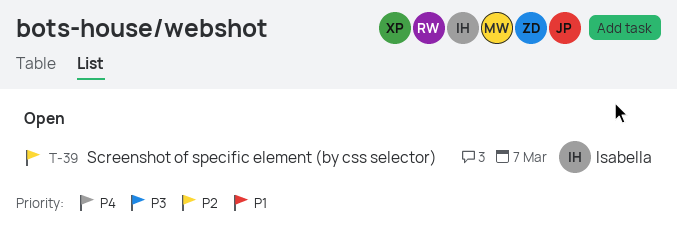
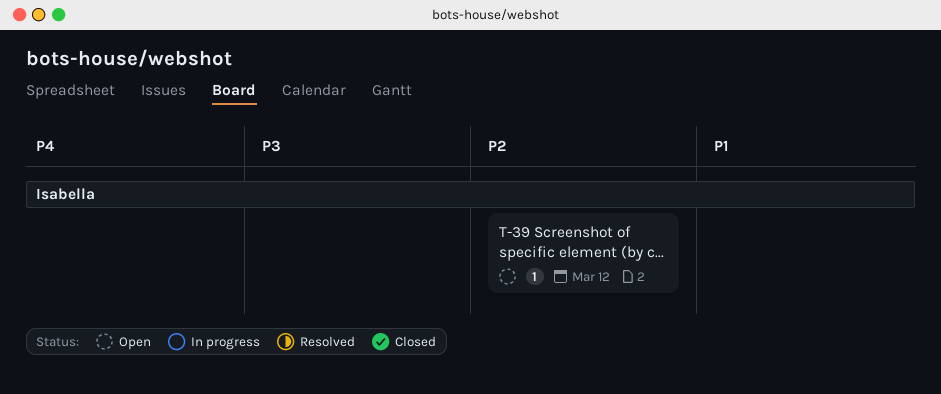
T-39, due: Mar 7 -> Mar 12

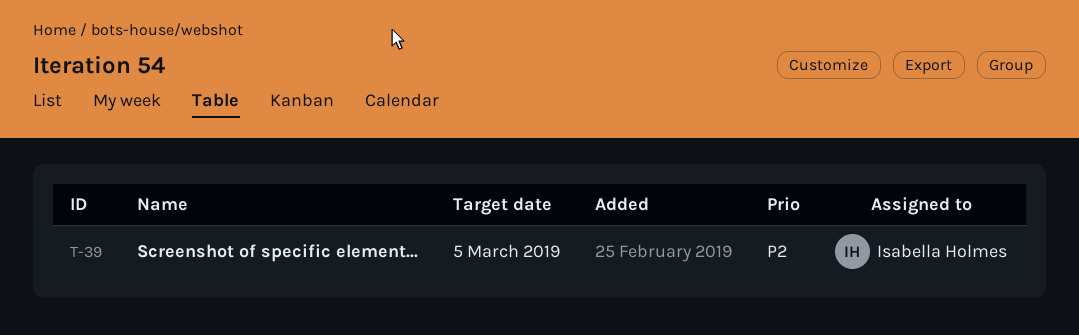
T-39, due: Mar 12 -> Mar 5

